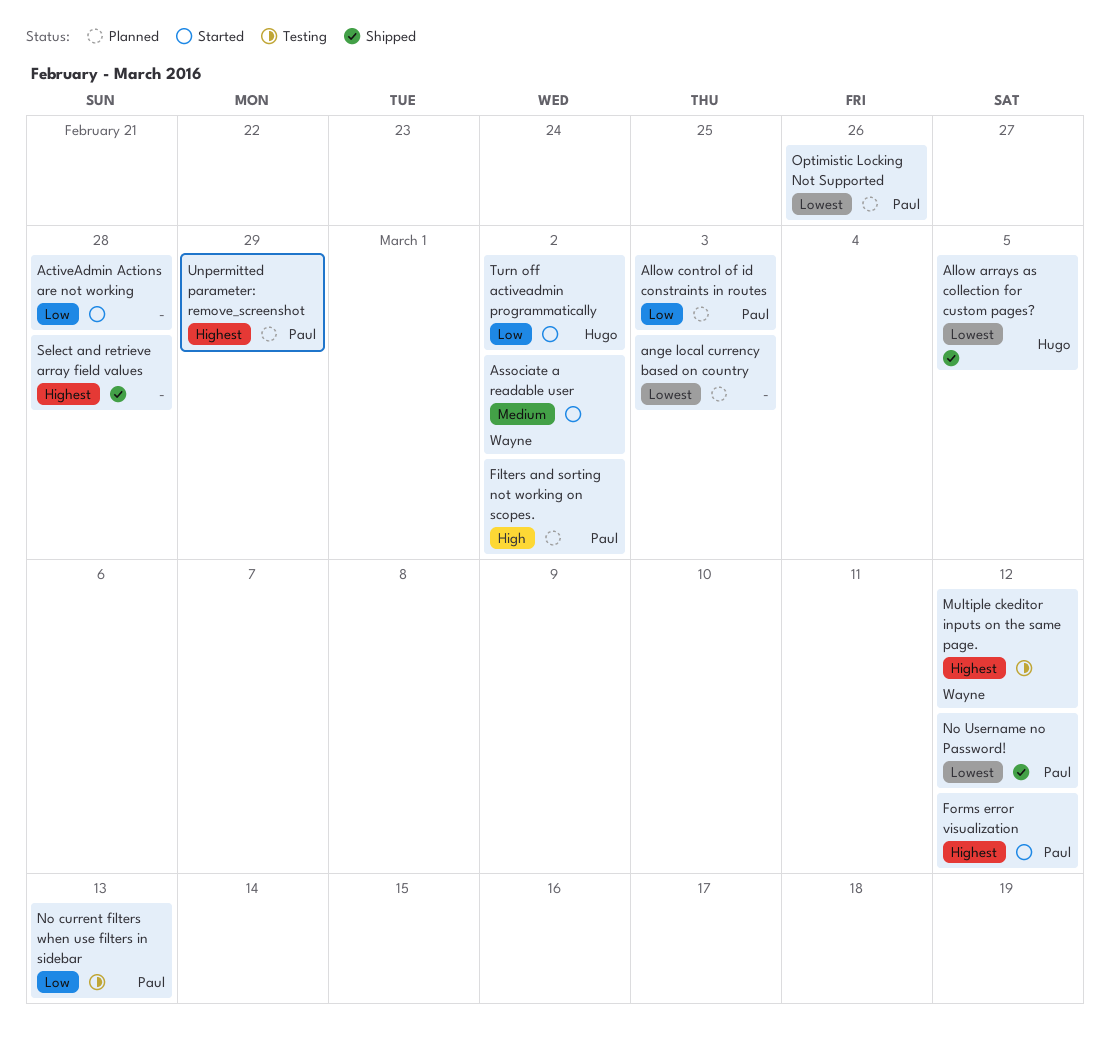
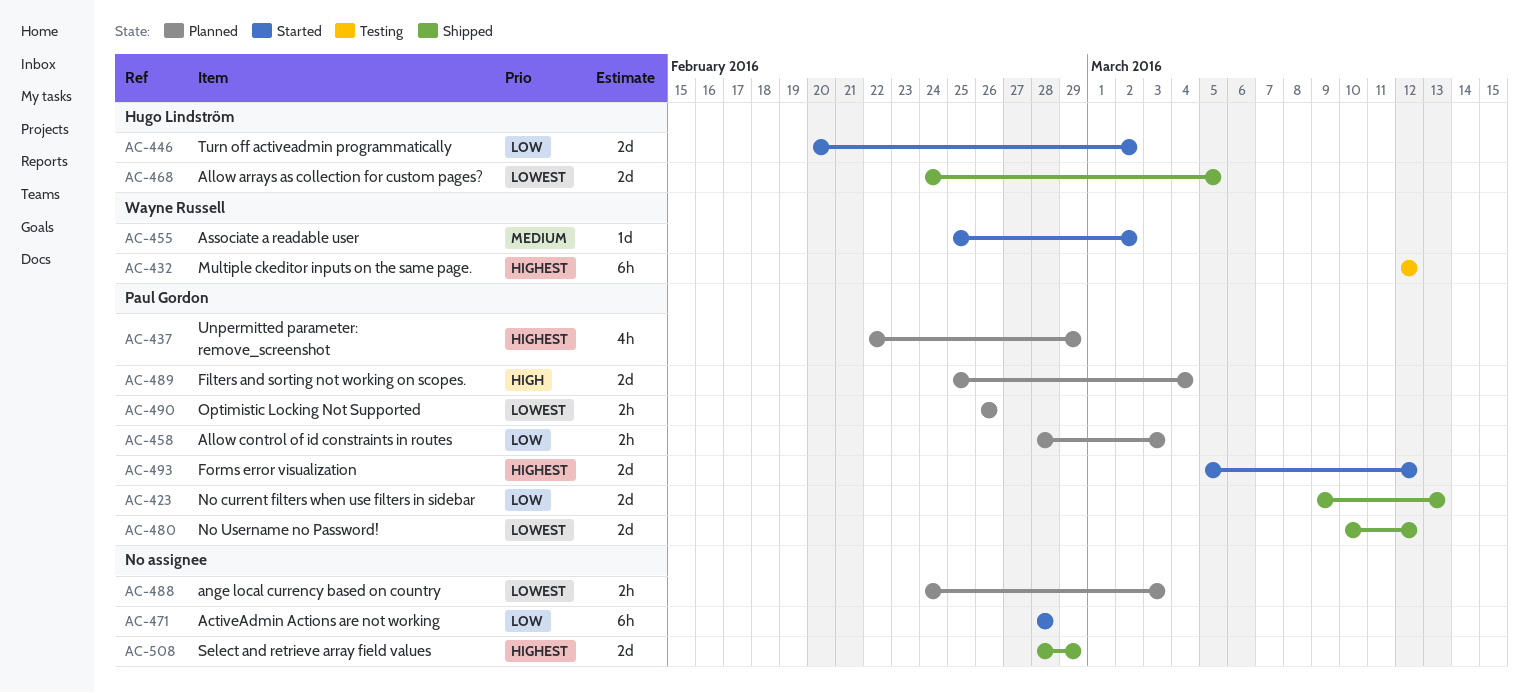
Filters and sorting not working on scopes., due: Mar 2 -> Mar 4
No current filters when use filters in sidebar, status: Testing -> Shipped
Select and retrieve array field values, due: Feb 28 -> Feb 29

